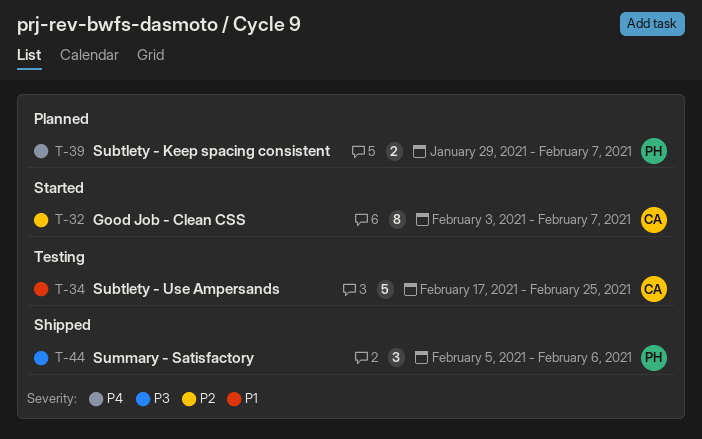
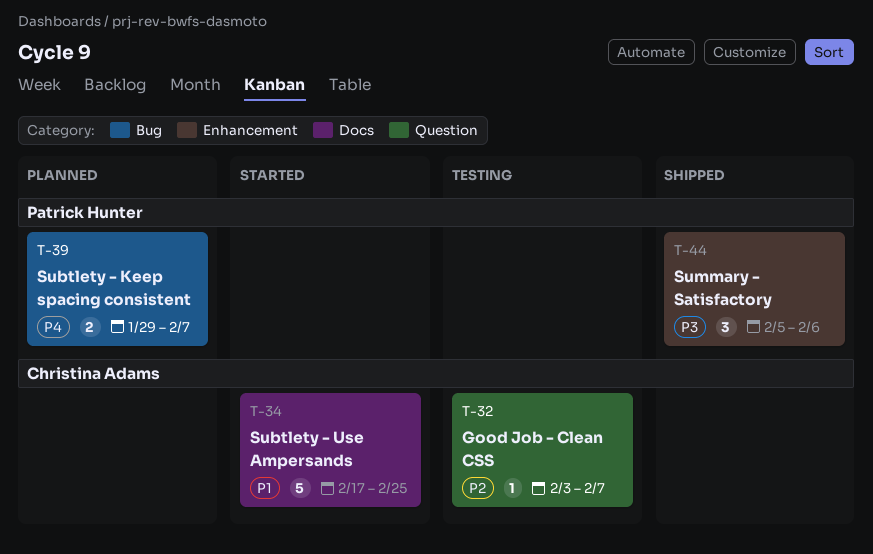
T-32, status: Started -> Testing
T-32, estimate: 8 -> 1
T-34, status: Testing -> Started

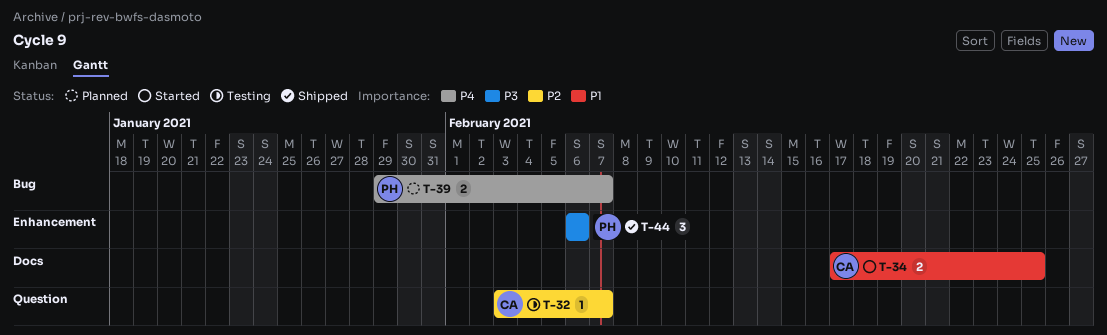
T-34, estimate: 5 -> 2
T-44, start: Feb 5 -> Feb 6

